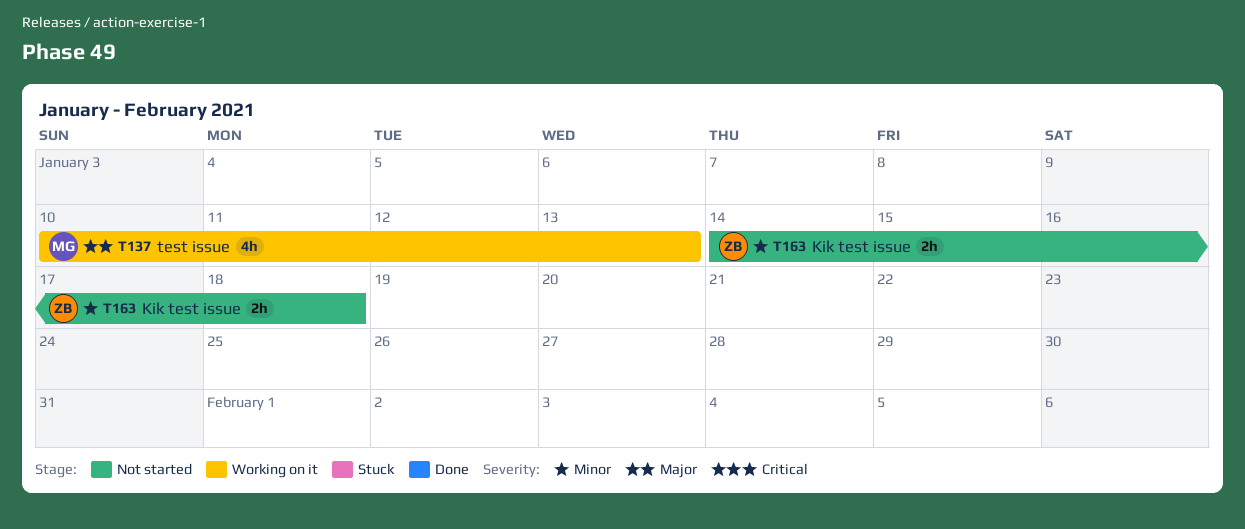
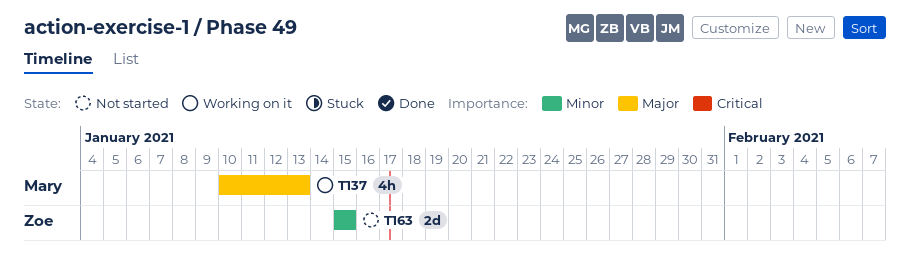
T163, estimate: 2h -> 2d
T163, start: Jan 14 -> Jan 15
T163, due: Jan 18 -> Jan 15

